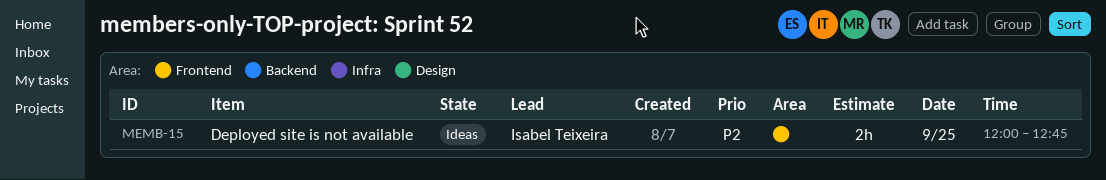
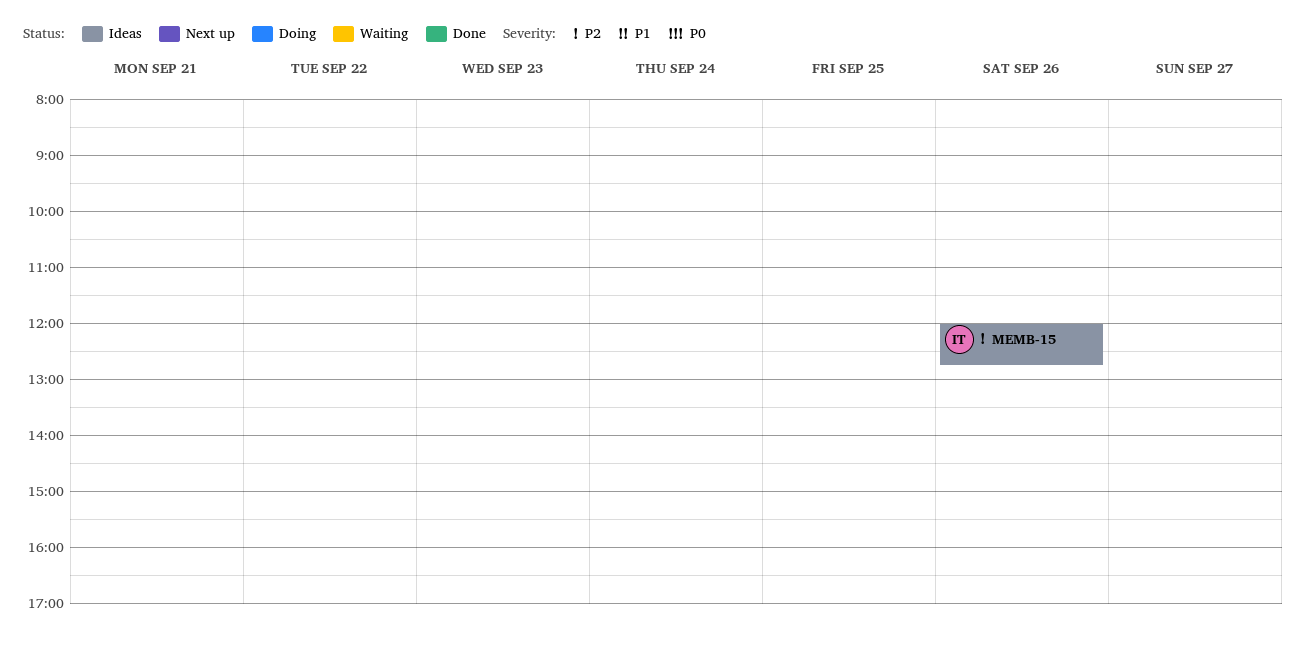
MEMB-15, day: Sep 25 -> Sep 26

